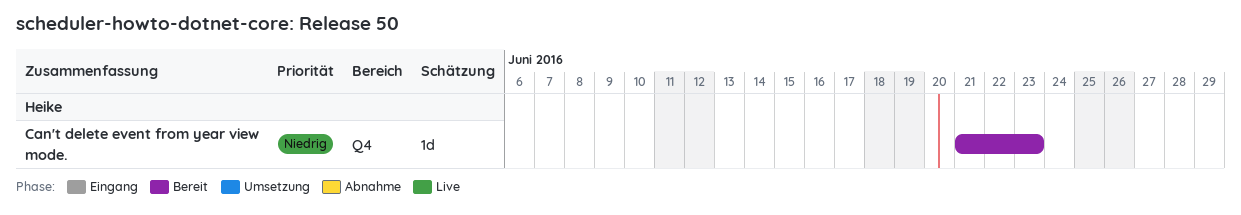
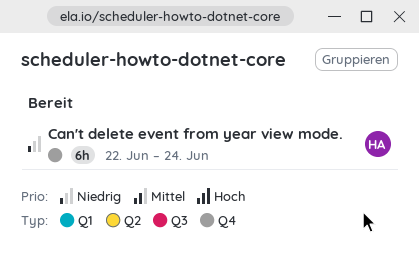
Can't delete event from year view mode., estimate: 1d -> 6h
Can't delete event from year view mode., start: Jun 21 -> Jun 22
Can't delete event from year view mode., due: Jun 23 -> Jun 24

